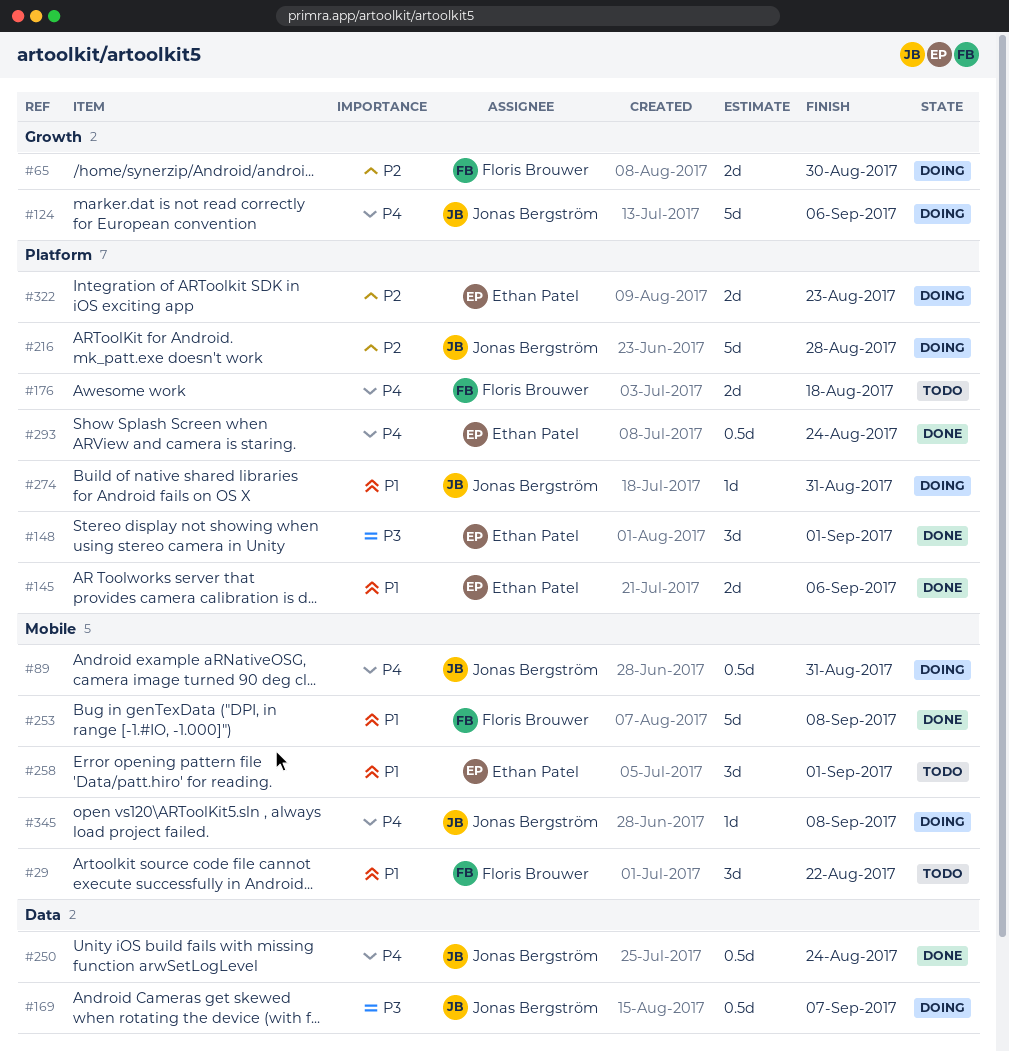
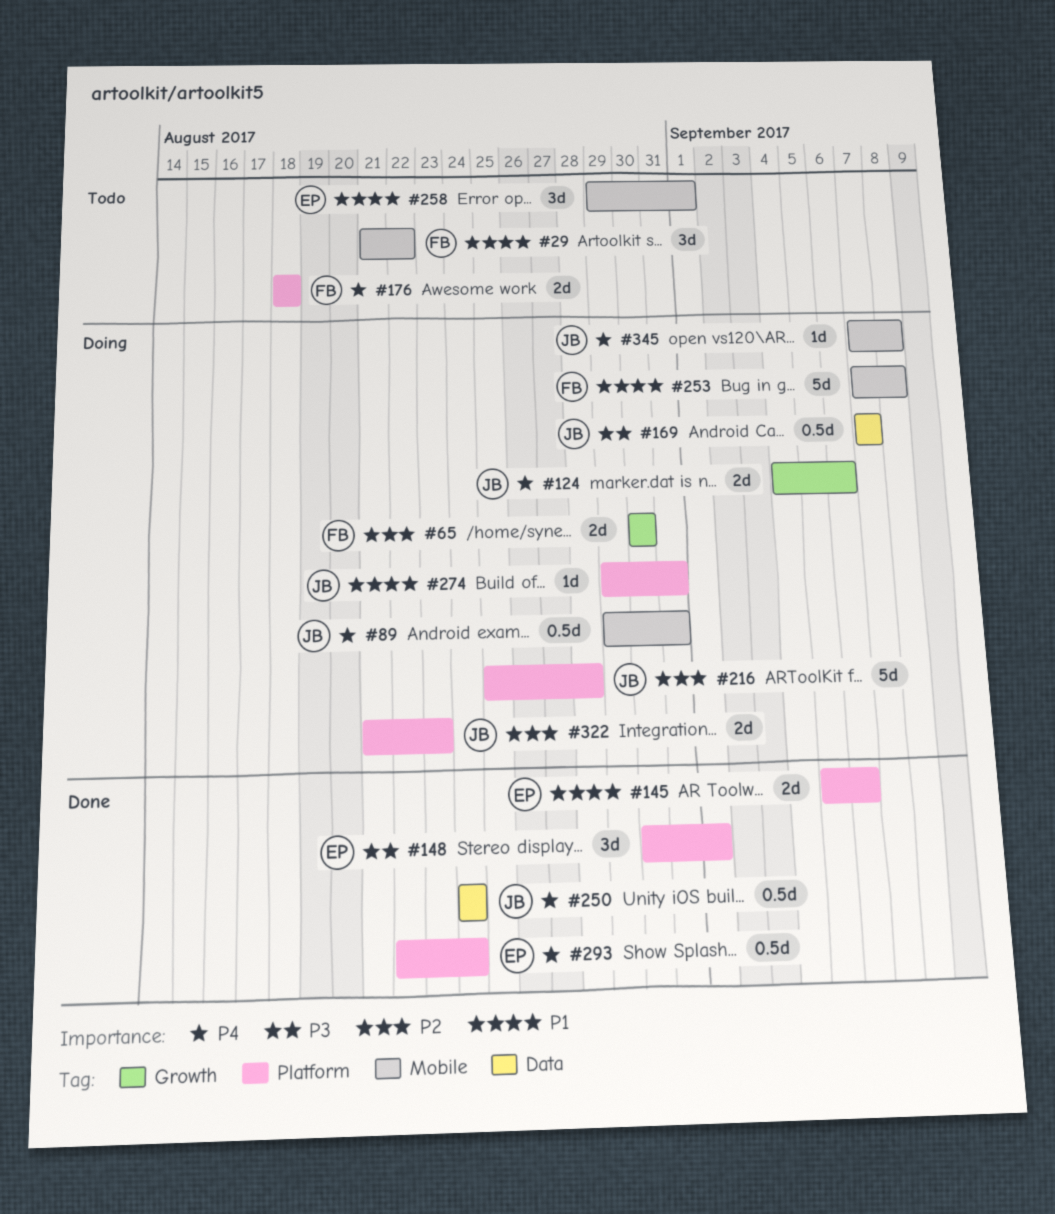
#124, estimate: 5d -> 2d
#253, status: Done -> Doing
#322, owner: Ethan Patel -> Jonas Bergström

